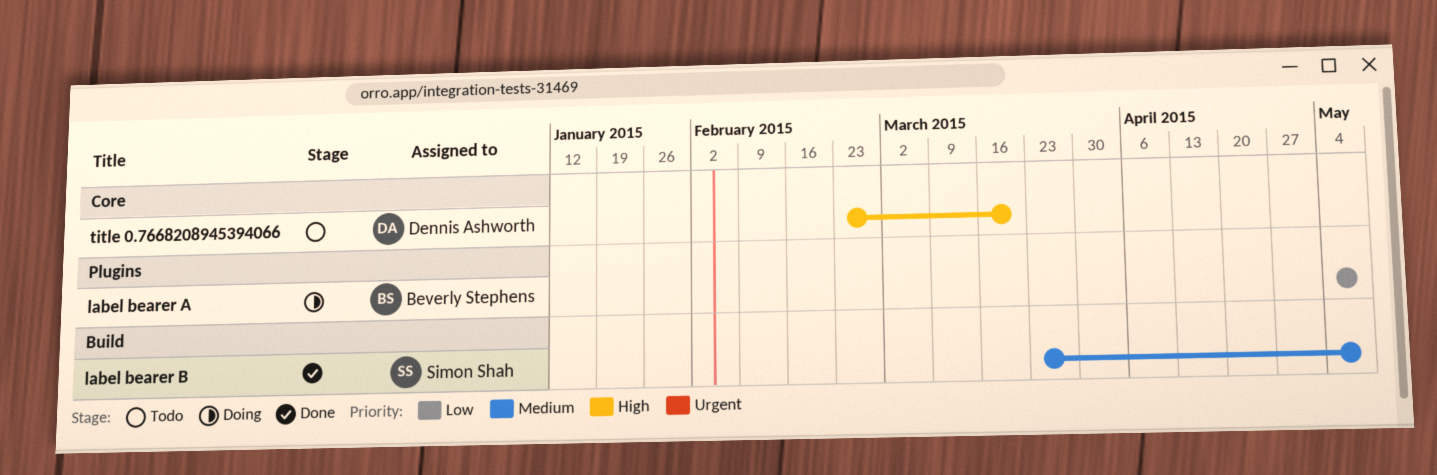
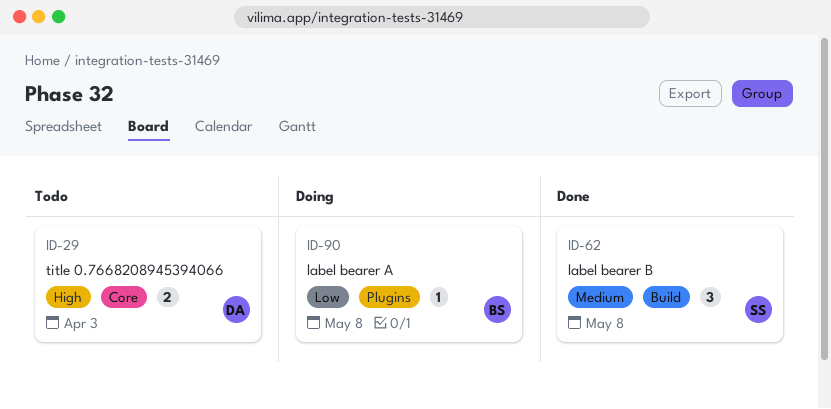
title 0.7668208945394066, due: Mar 20 -> Apr 3

